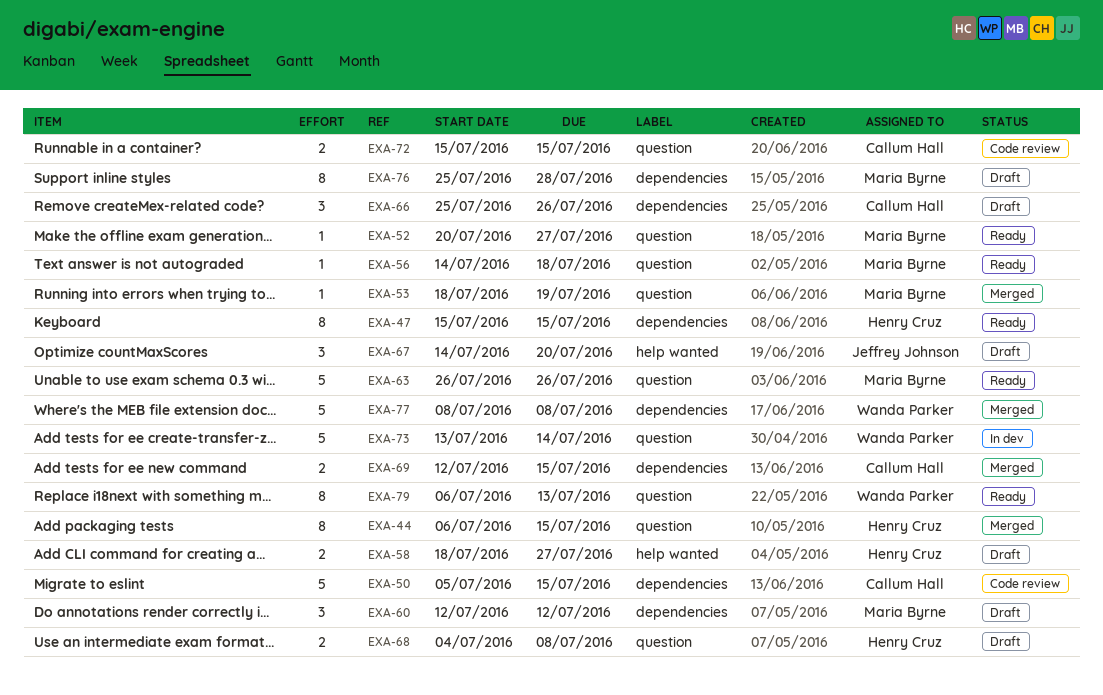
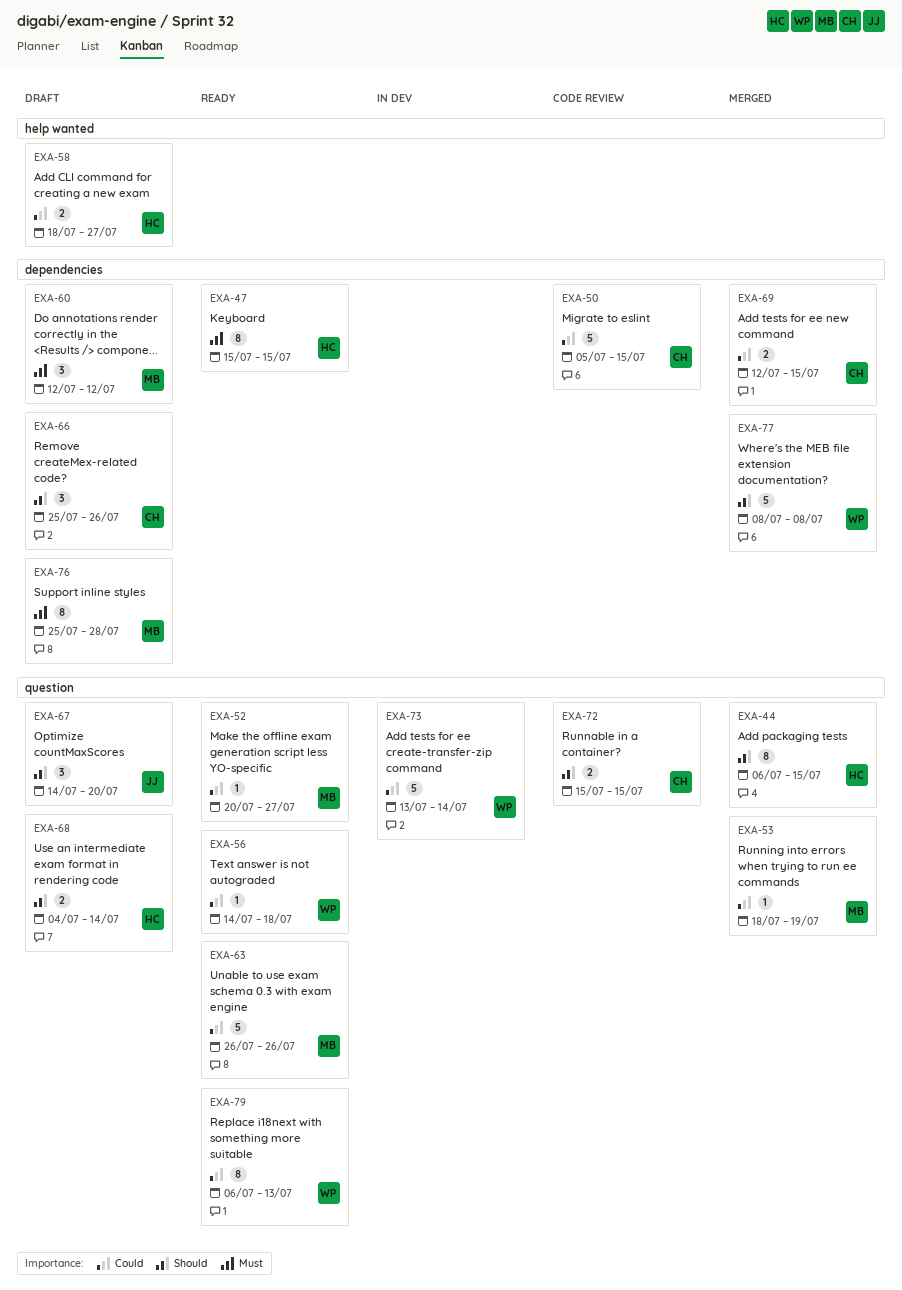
EXA-56, owner: Maria Byrne -> Wanda Parker
EXA-67, label: help wanted -> question
EXA-68, due: Jul 8 -> Jul 14

